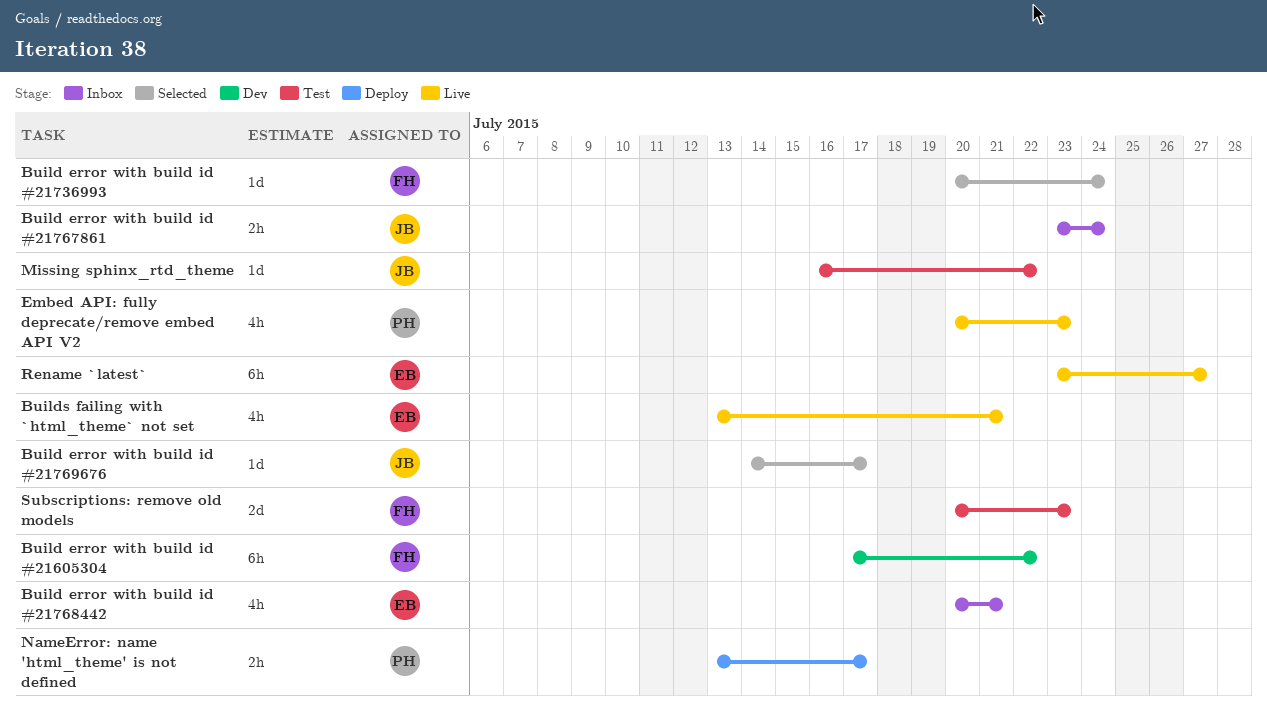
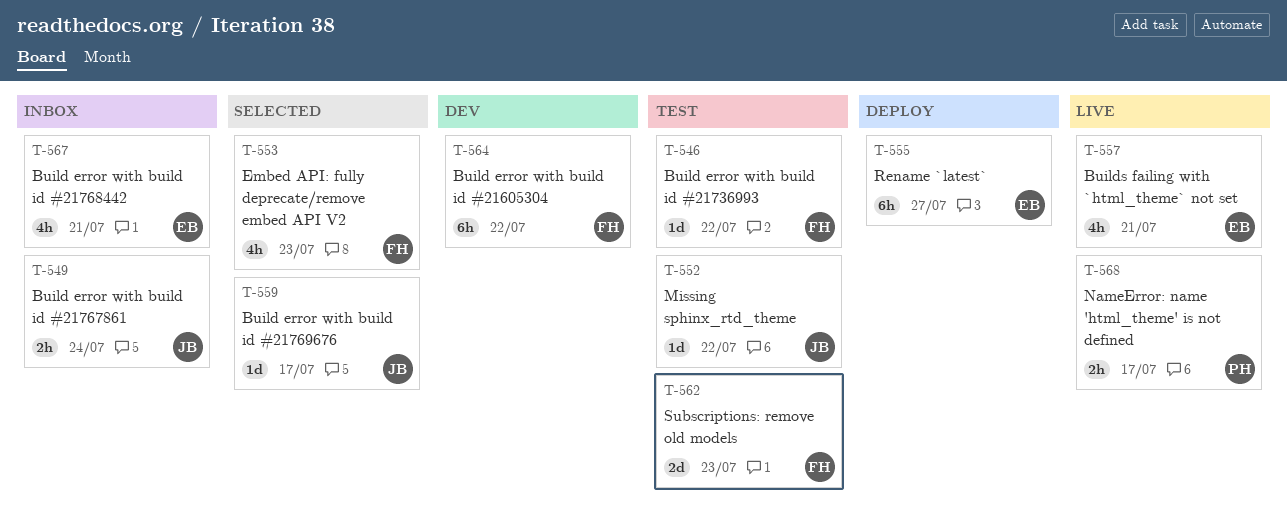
Build error with build id #21736993, status: Selected -> Test
Build error with build id #21736993, due: Jul 24 -> Jul 22
Embed API: fully deprecate/remove embed API V2, status: Live -> Selected
Embed API: fully deprecate/remove embed API V2, owner: PH -> FH
NameError: name 'html_theme' is not defined, status: Deploy -> Live
Rename `latest`, status: Live -> Deploy

